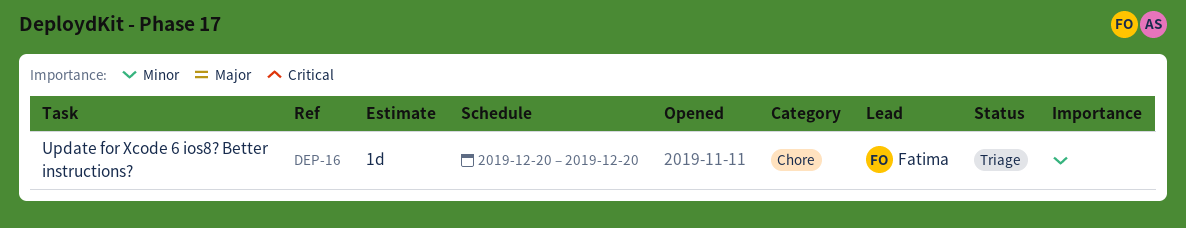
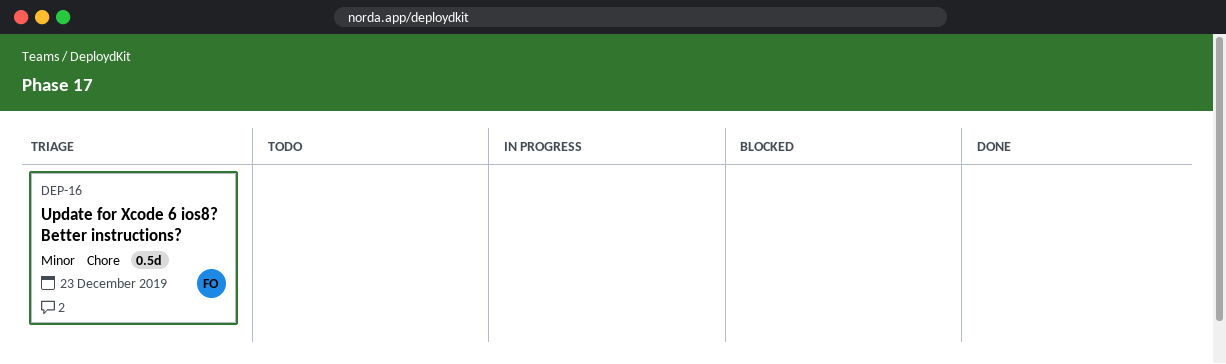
DEP-16, estimate: 1d -> 0.5d
DEP-16, due: Dec 20 -> Dec 23

